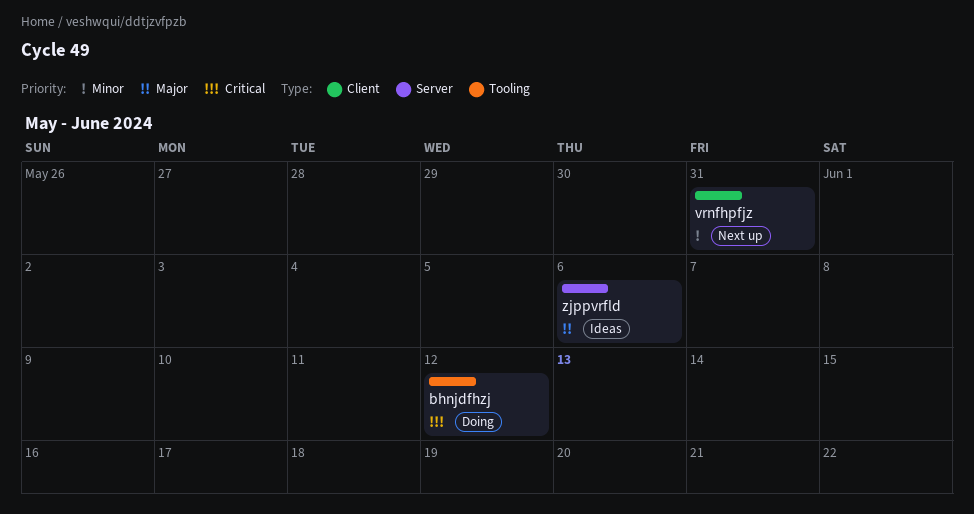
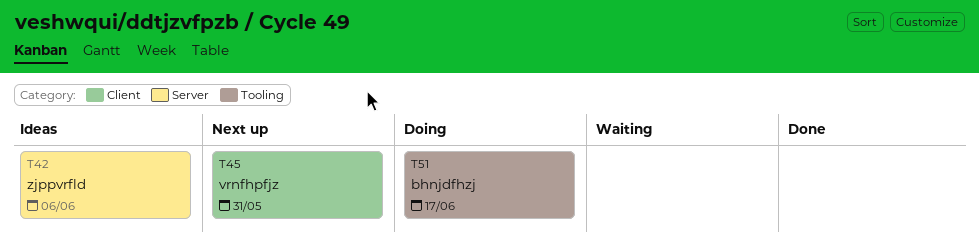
bhnjdfhzj, due: Jun 12 -> Jun 17

